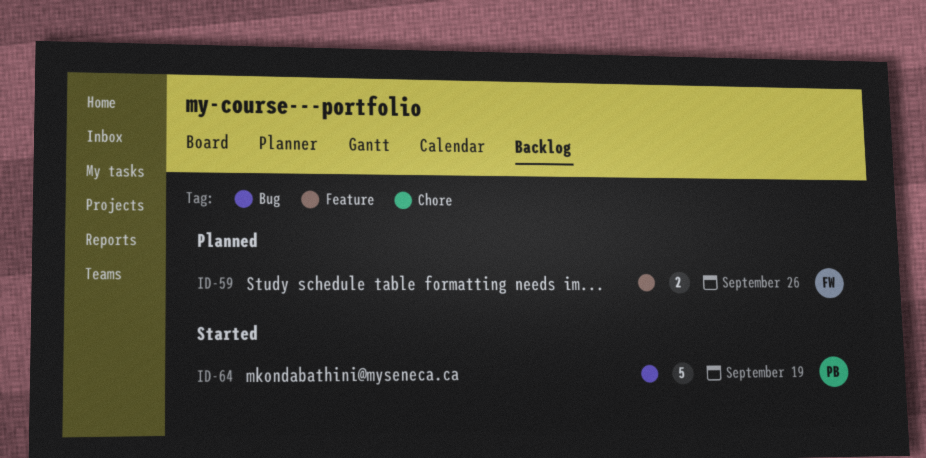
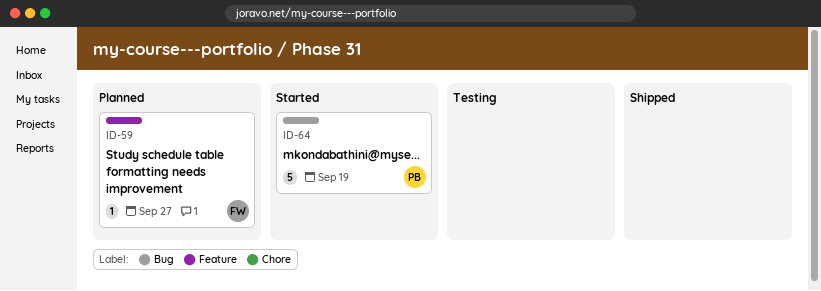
ID-59, estimate: 2 -> 1
ID-59, due: Sep 26 -> Sep 27

